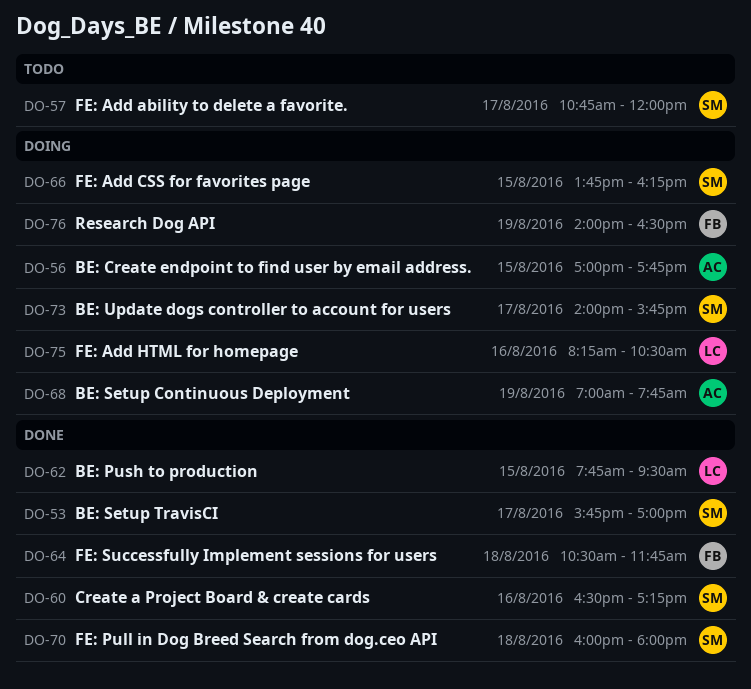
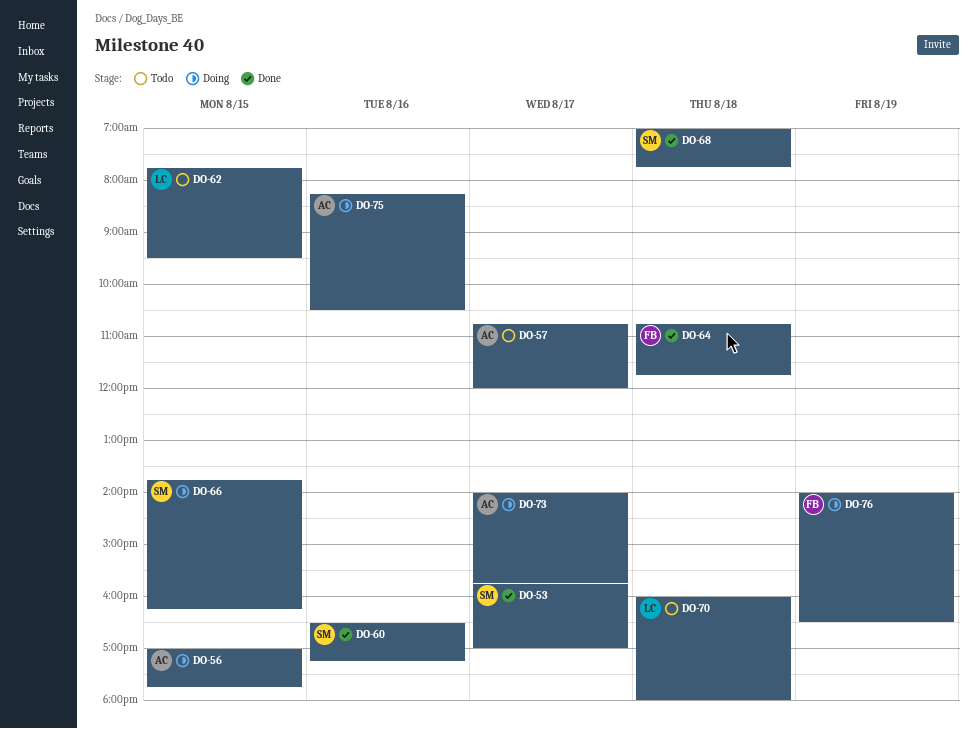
DO-57, owner: SM -> AC
DO-62, status: Done -> Todo
DO-64, begins: 10:30 -> 10:45
DO-68, status: Doing -> Done
DO-68, owner: AC -> SM
DO-68, day: Aug 19 -> Aug 18
DO-70, status: Done -> Todo
DO-70, owner: SM -> LC
DO-73, owner: SM -> AC
DO-75, owner: LC -> AC

